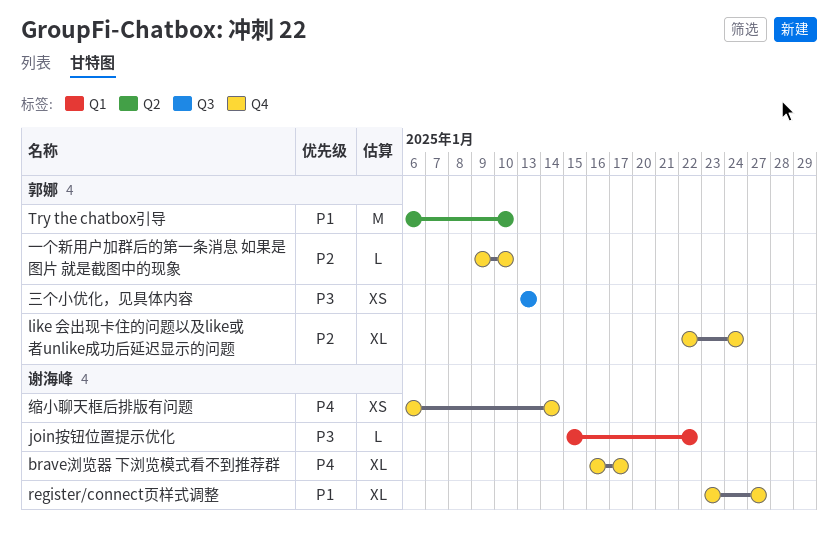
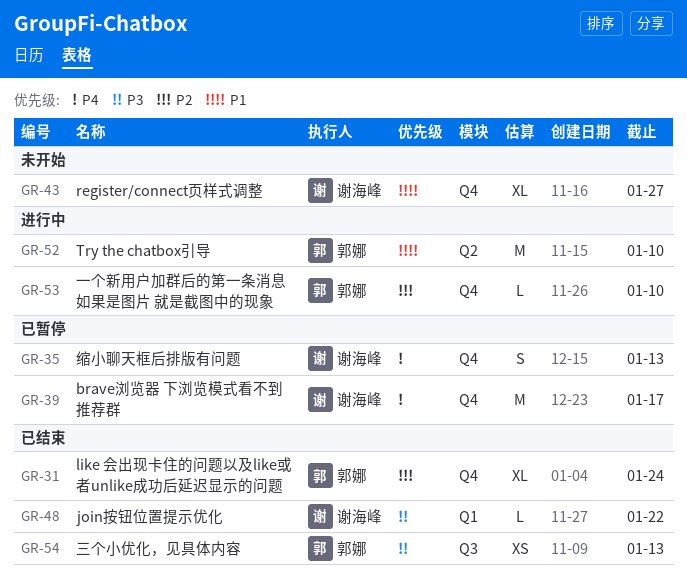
brave浏览器 下浏览模式看不到推荐群, estimate: XL -> M
缩小聊天框后排版有问题, estimate: XS -> S
缩小聊天框后排版有问题, due: Jan 14 -> Jan 13

